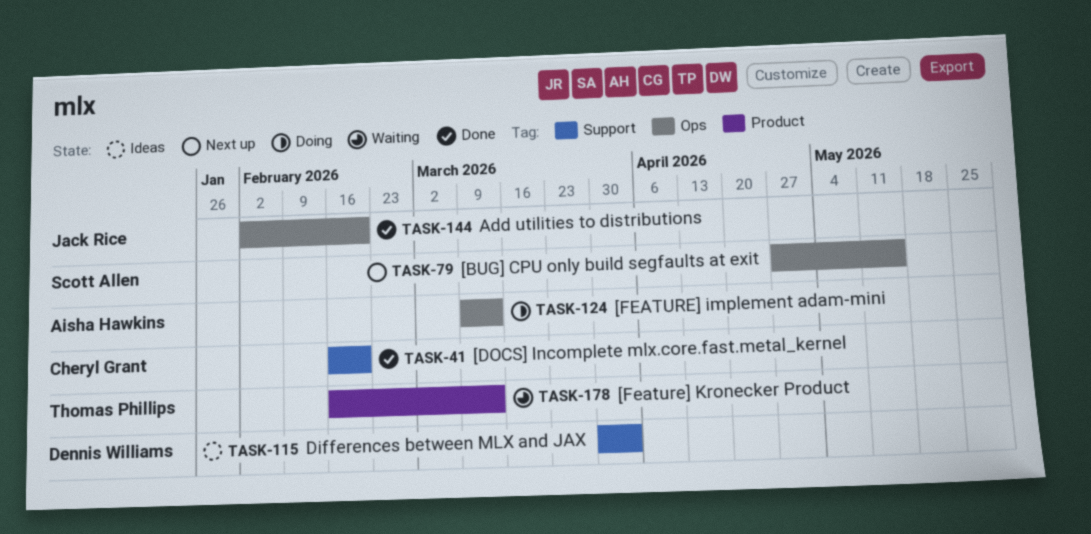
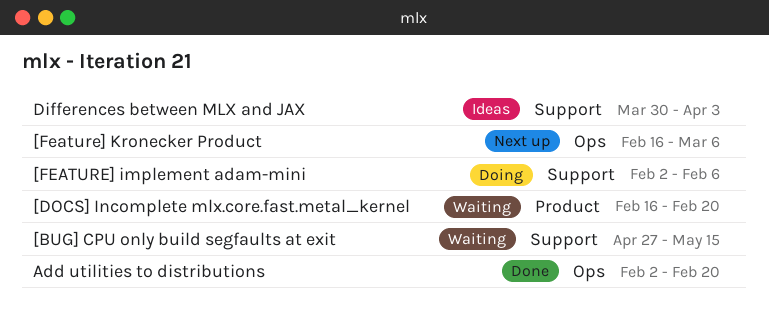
[BUG] CPU only build segfaults at exit, status: Next up -> Waiting
[BUG] CPU only build segfaults at exit, label: Ops -> Support
[DOCS] Incomplete mlx.core.fast.metal_kernel, status: Done -> Waiting
[DOCS] Incomplete mlx.core.fast.metal_kernel, label: Support -> Product
[FEATURE] implement adam-mini, label: Ops -> Support
[FEATURE] implement adam-mini, start: Mar 9 -> Feb 2
[FEATURE] implement adam-mini, due: Mar 13 -> Feb 6
[Feature] Kronecker Product, status: Waiting -> Next up
[Feature] Kronecker Product, label: Product -> Ops
[Feature] Kronecker Product, due: Mar 13 -> Mar 6

